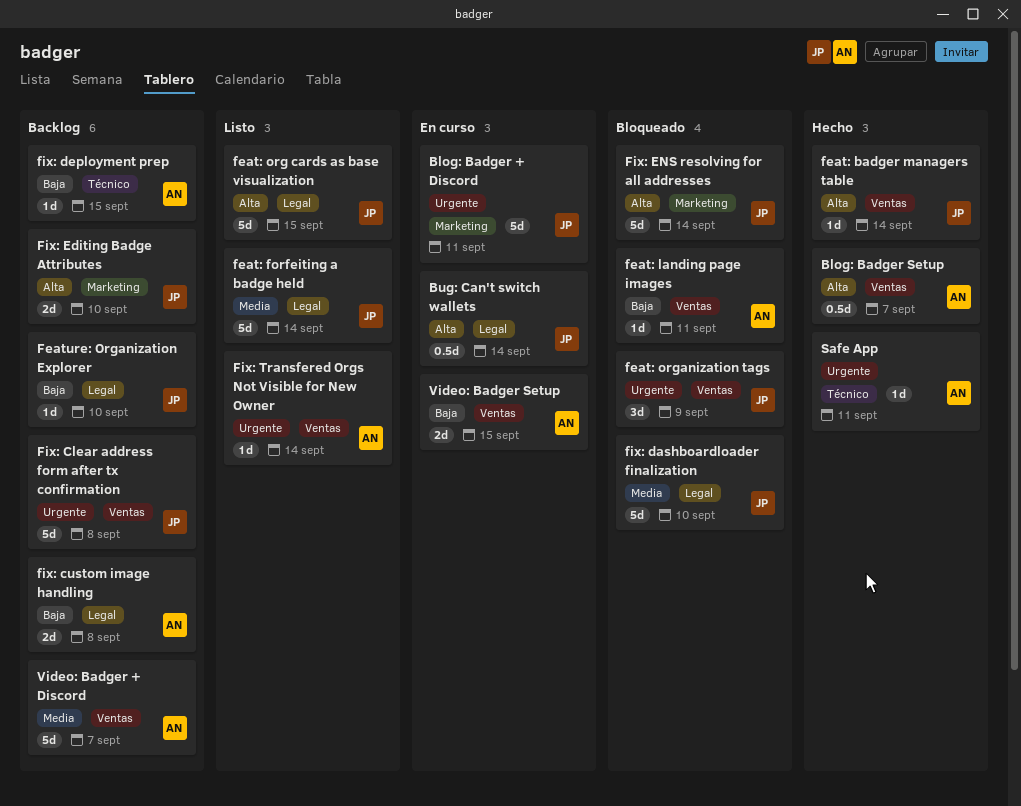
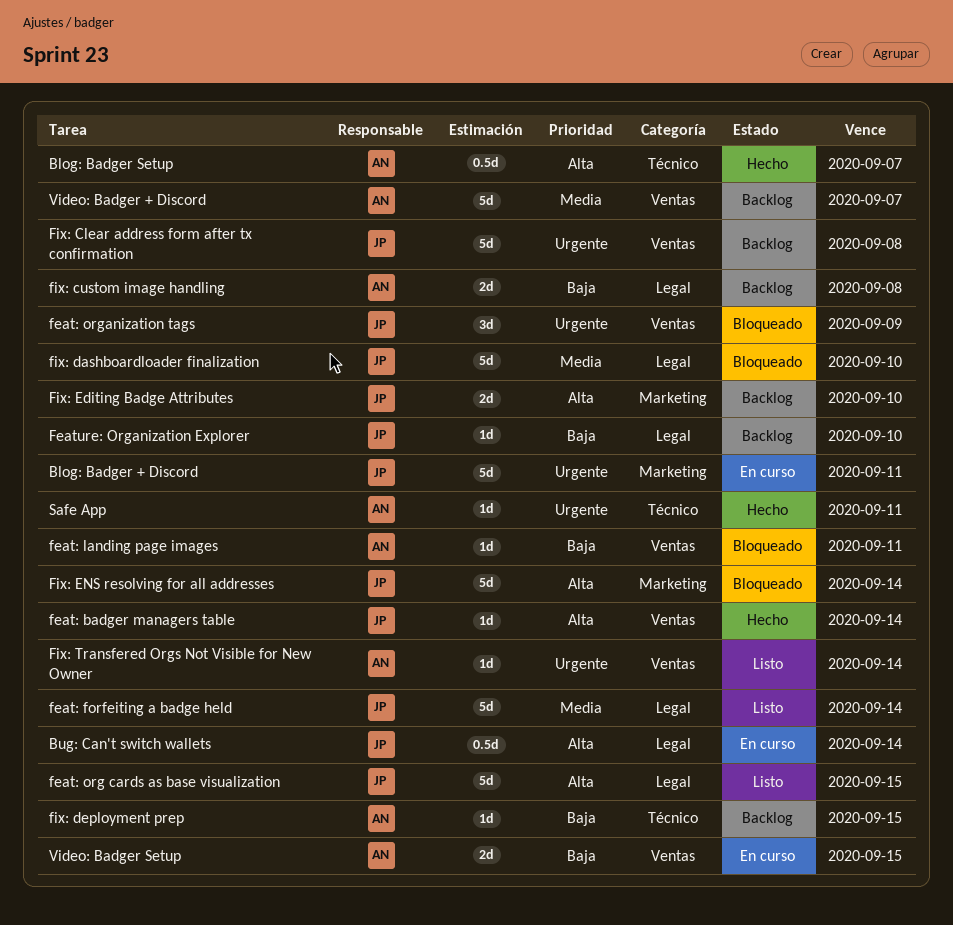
Blog: Badger Setup, label: Ventas -> Técnico

